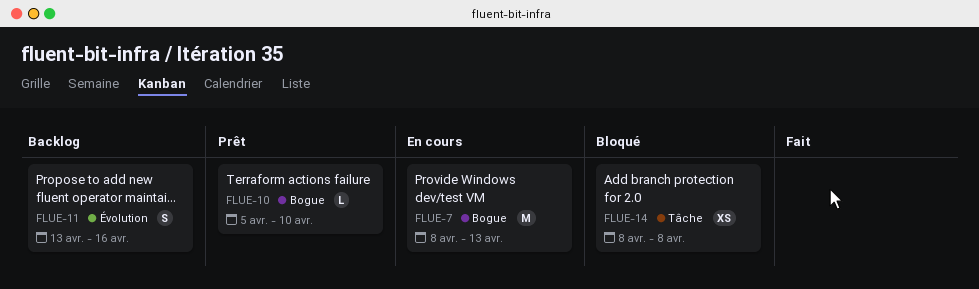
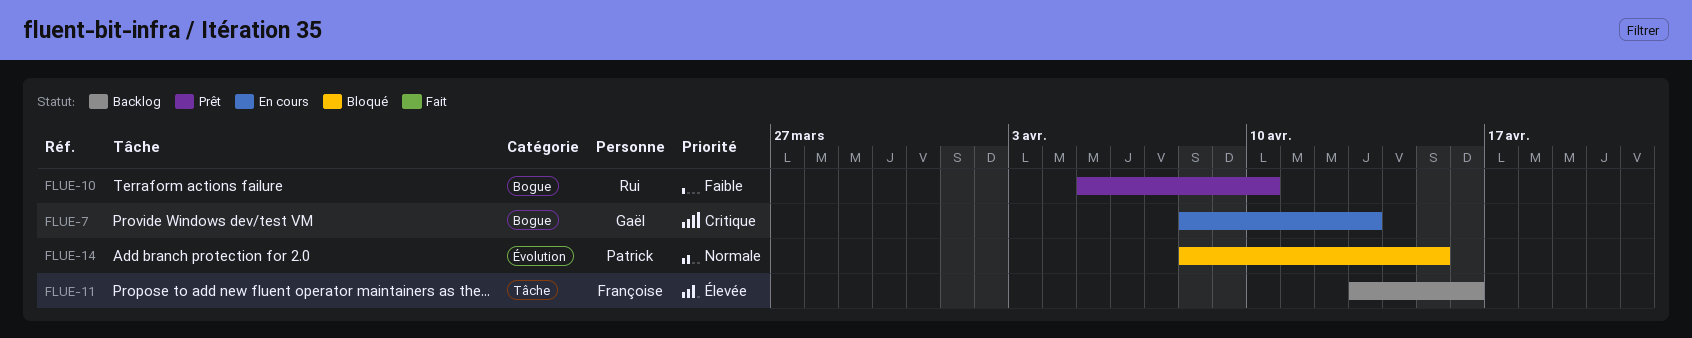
FLUE-11, label: Évolution -> Tâche
FLUE-14, label: Tâche -> Évolution
FLUE-14, due: Apr 8 -> Apr 15

